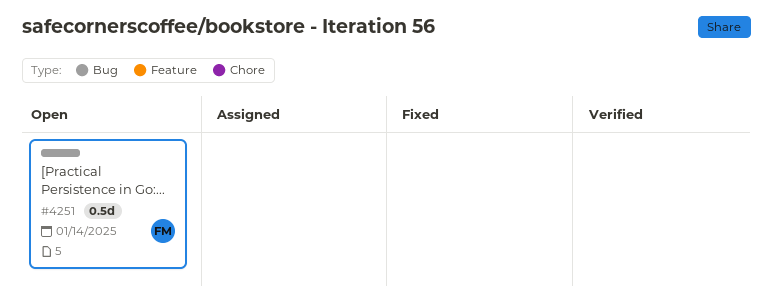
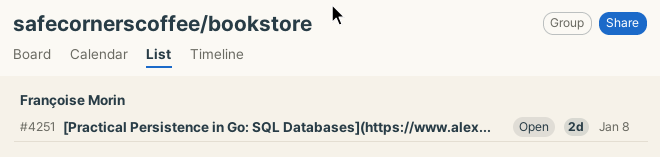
#4251, estimate: 0.5d -> 2d
#4251, due: Jan 14 -> Jan 8

